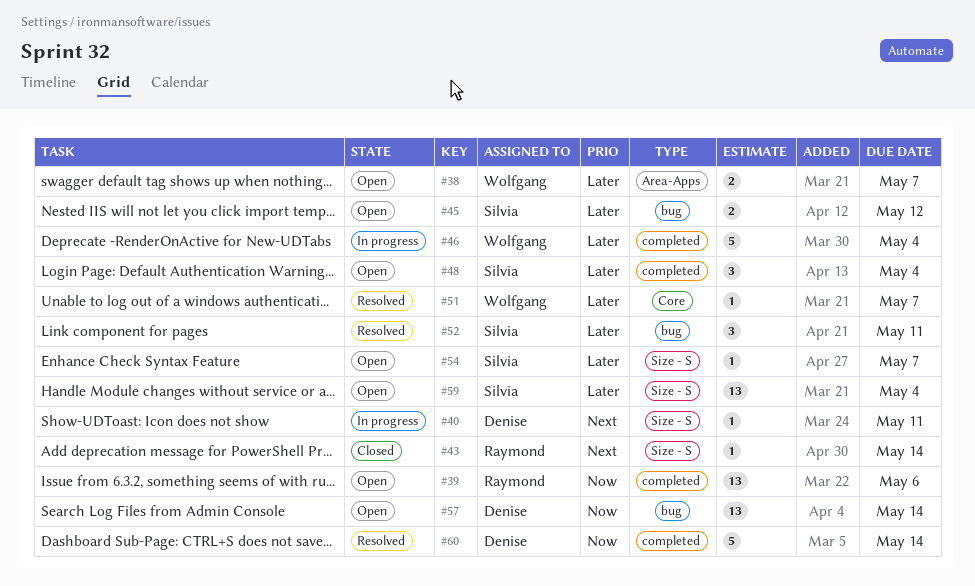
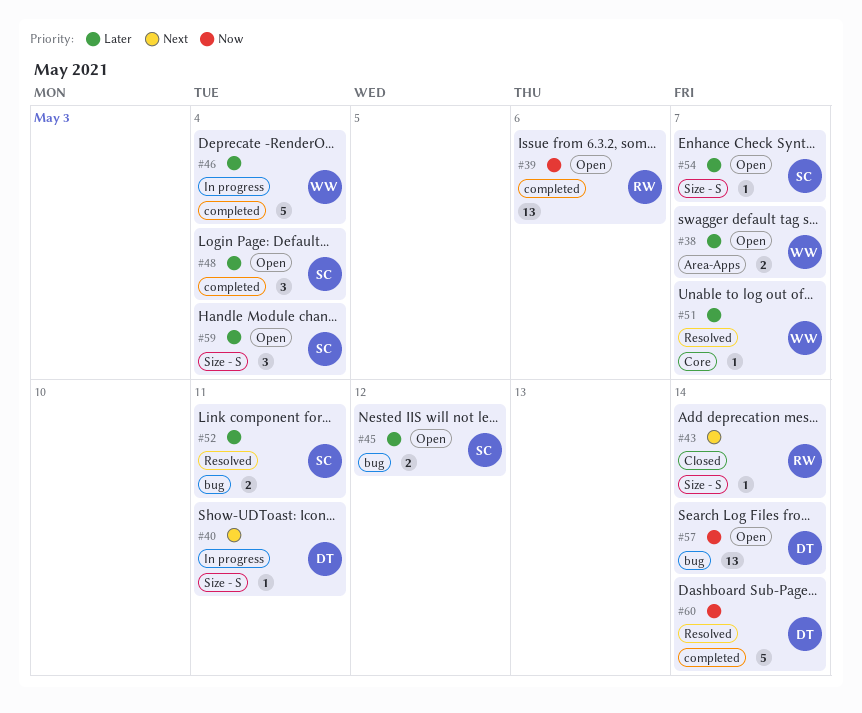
#52, estimate: 3 -> 2
#59, estimate: 13 -> 3

